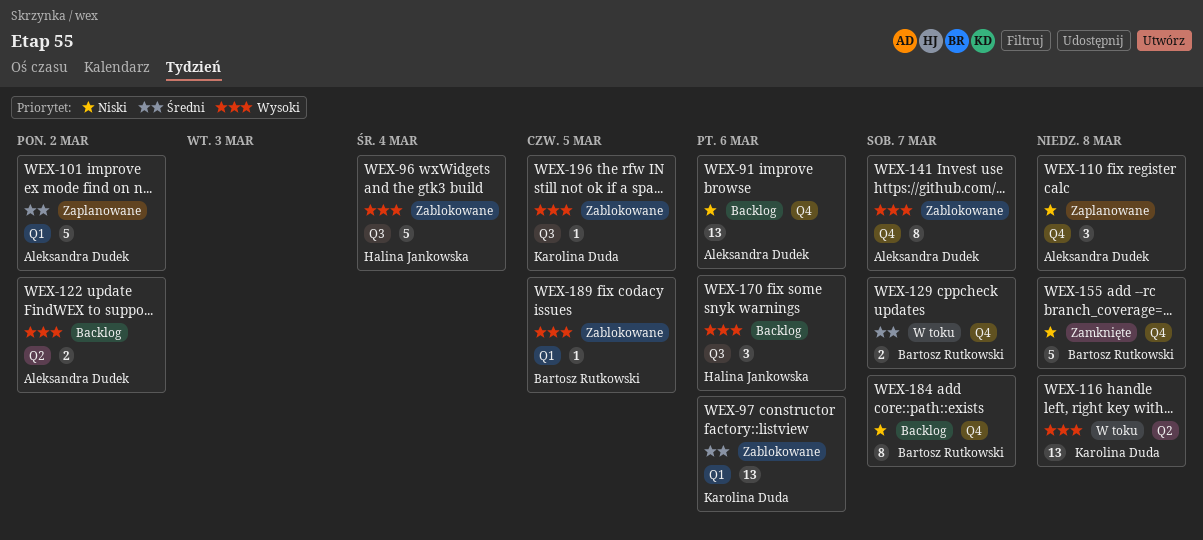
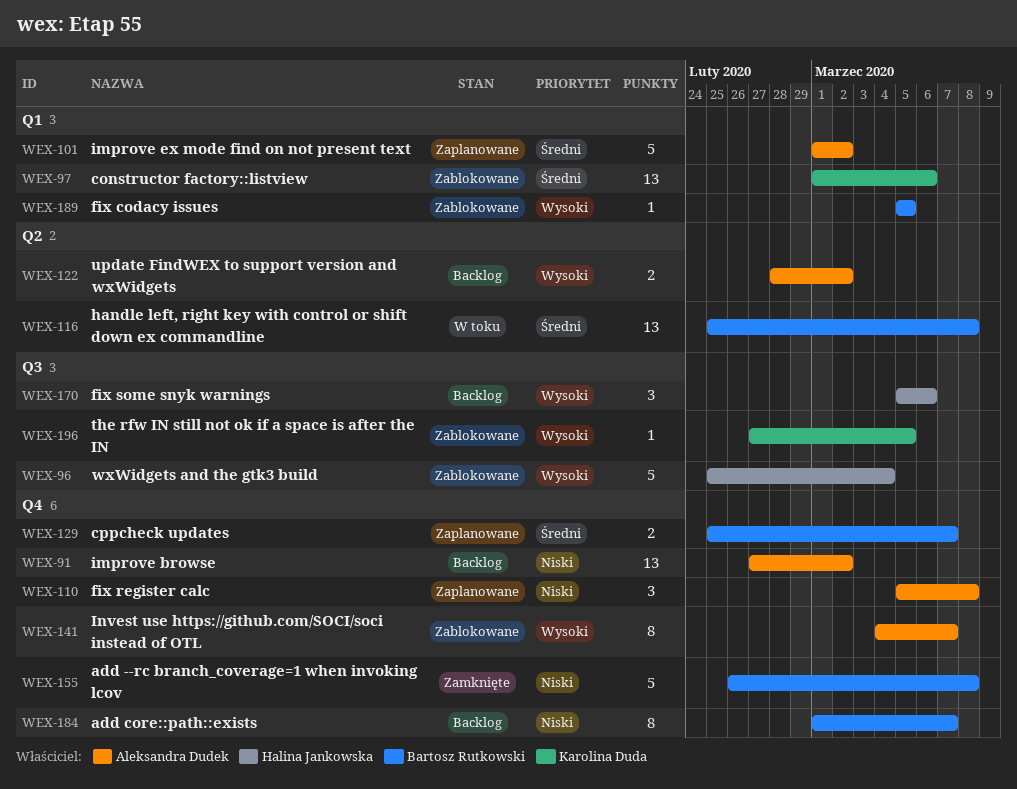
WEX-91, due: Mar 6 -> Mar 2
WEX-116, owner: Karolina Duda -> Bartosz Rutkowski
WEX-116, priority: Wysoki -> Średni
WEX-129, status: W toku -> Zaplanowane

